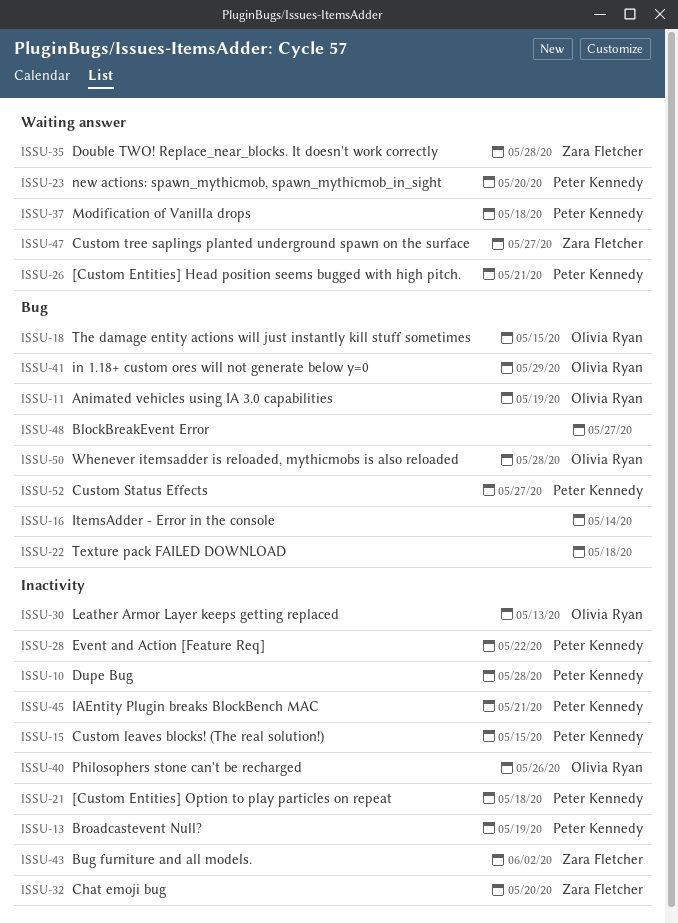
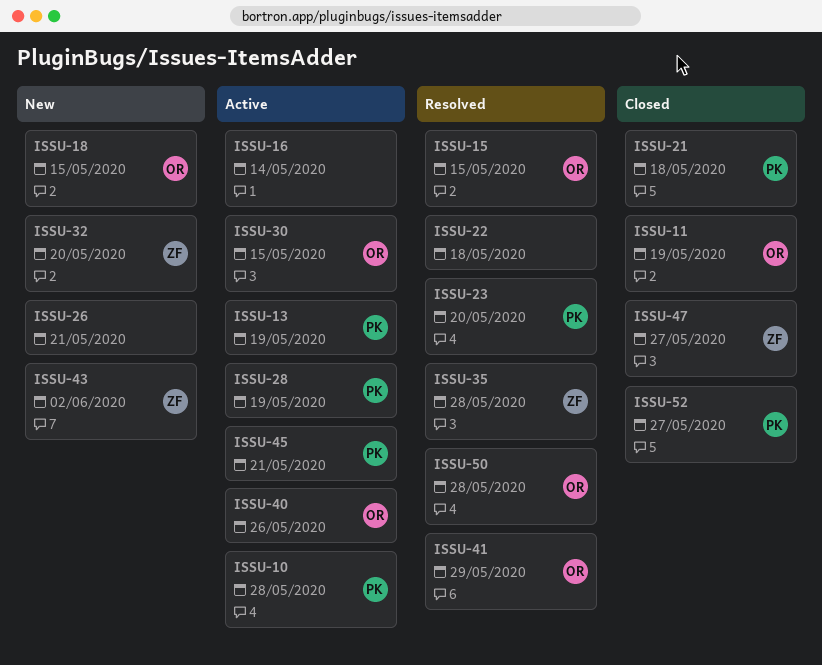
ISSU-15, owner: Peter Kennedy -> Olivia Ryan
ISSU-26, owner: Peter Kennedy -> none
ISSU-28, due: May 22 -> May 19
ISSU-30, due: May 13 -> May 15
ISSU-37: present -> none
ISSU-48: present -> none

